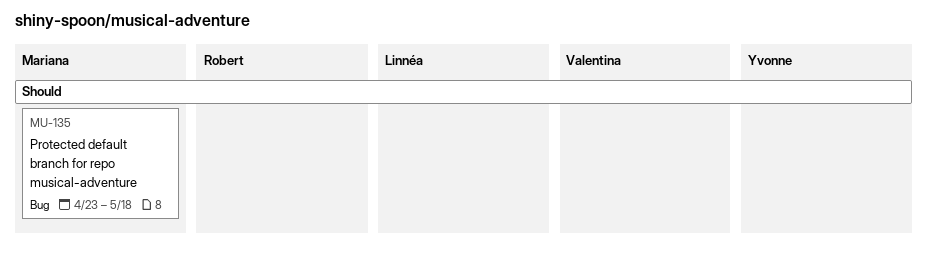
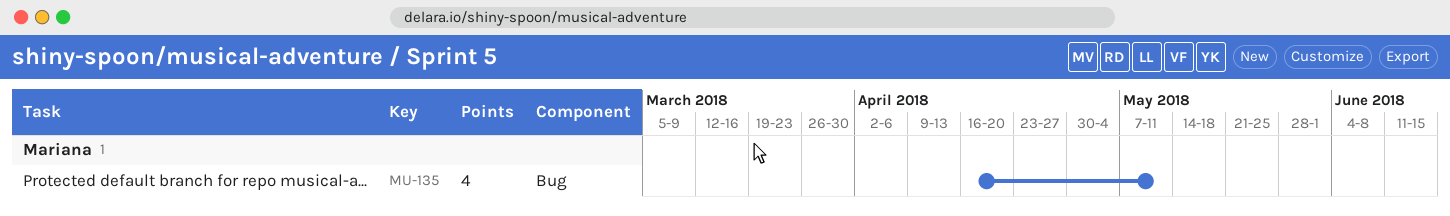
MU-135, start: Apr 23 -> Apr 16
MU-135, due: May 18 -> May 11

